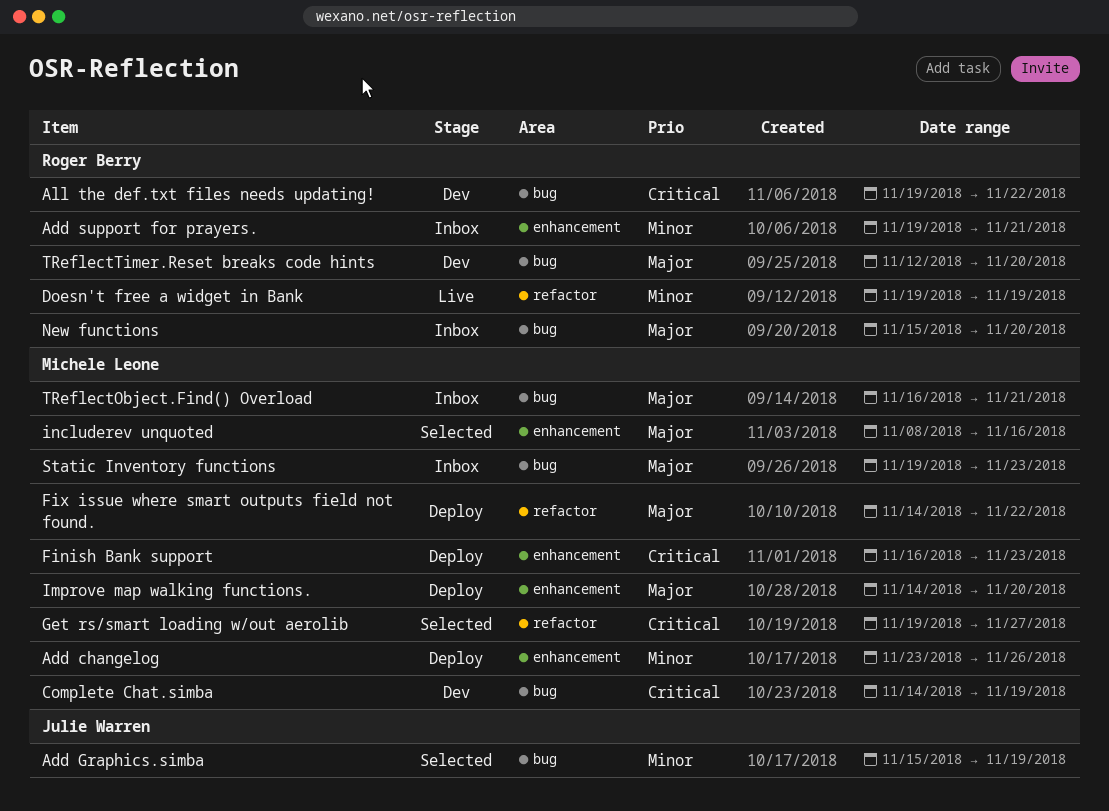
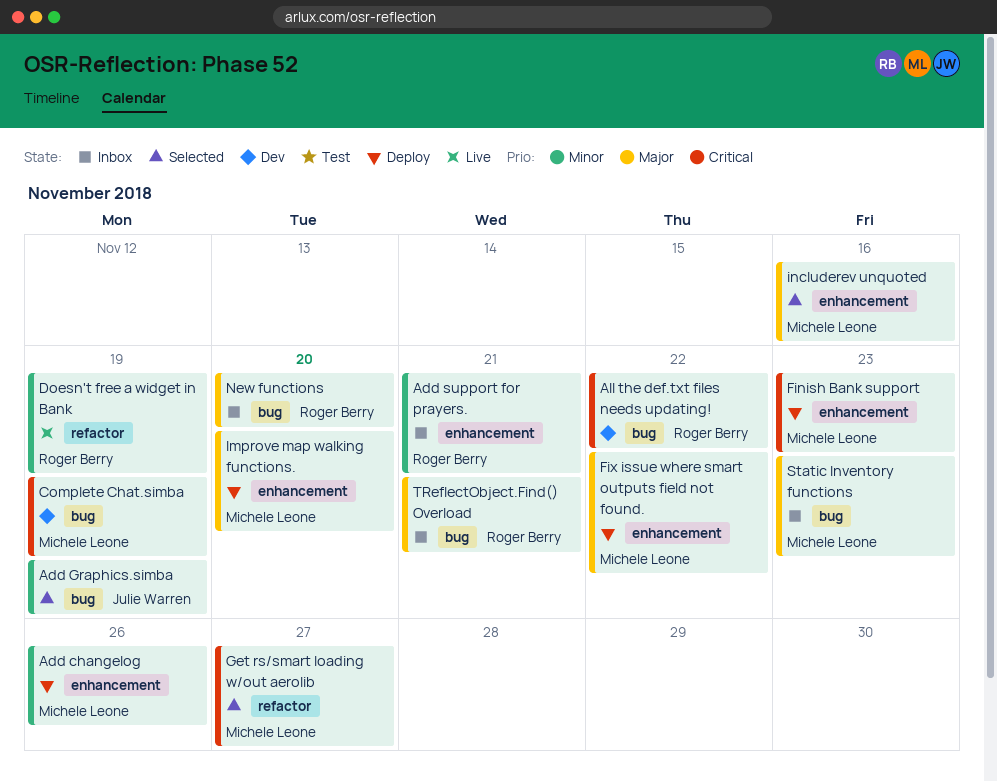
Fix issue where smart outputs field not found., label: refactor -> enhancement
TReflectObject.Find() Overload, owner: Michele Leone -> Roger Berry
TReflectTimer.Reset breaks code hints: present -> none

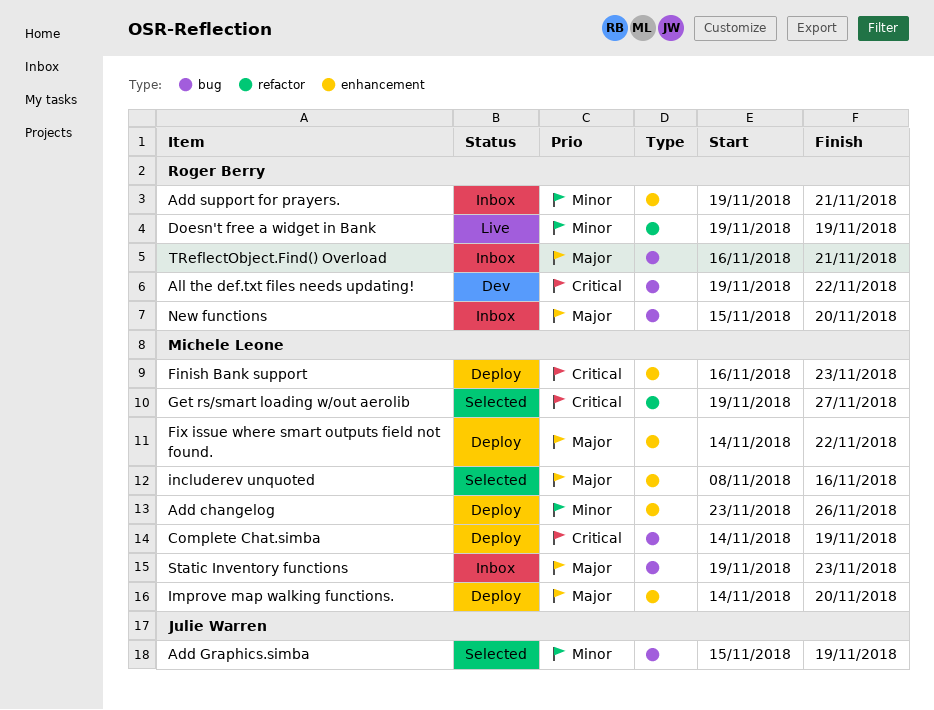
Complete Chat.simba, status: Dev -> Deploy

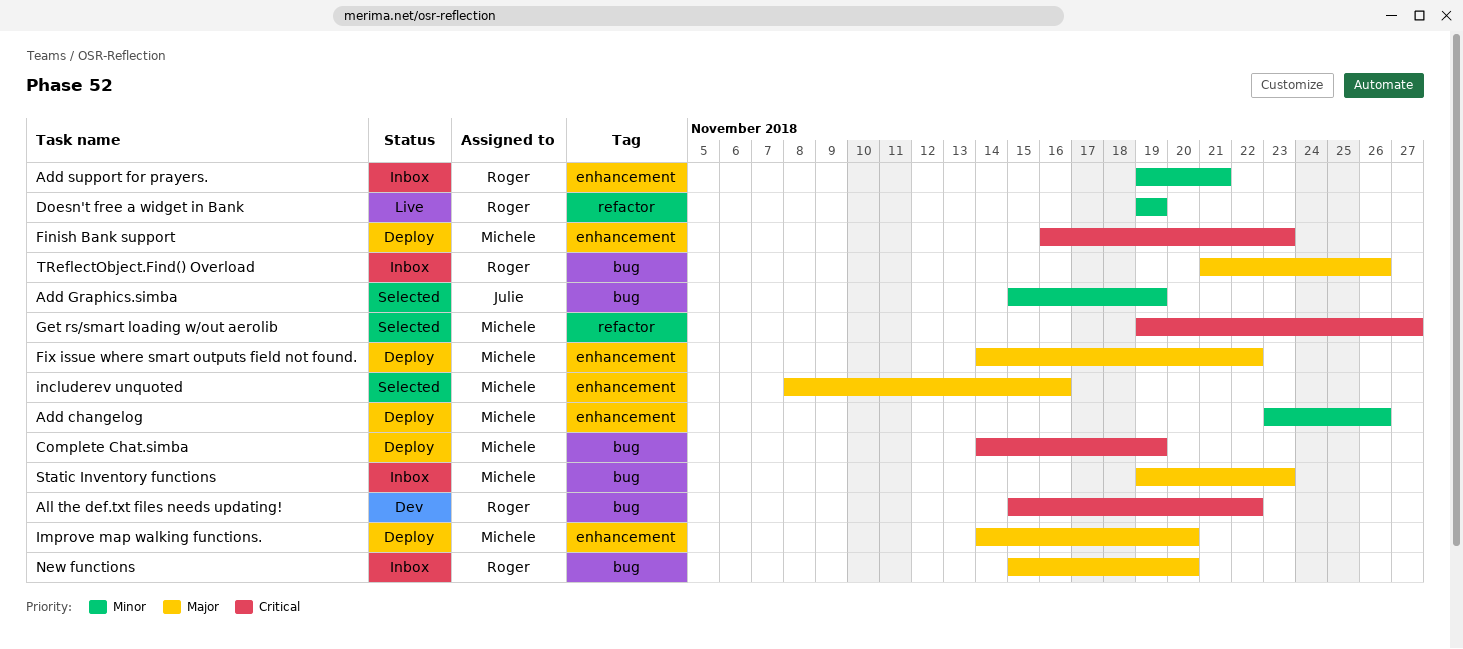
All the def.txt files needs updating!, start: Nov 19 -> Nov 15
TReflectObject.Find() Overload, start: Nov 16 -> Nov 21
TReflectObject.Find() Overload, due: Nov 21 -> Nov 26

